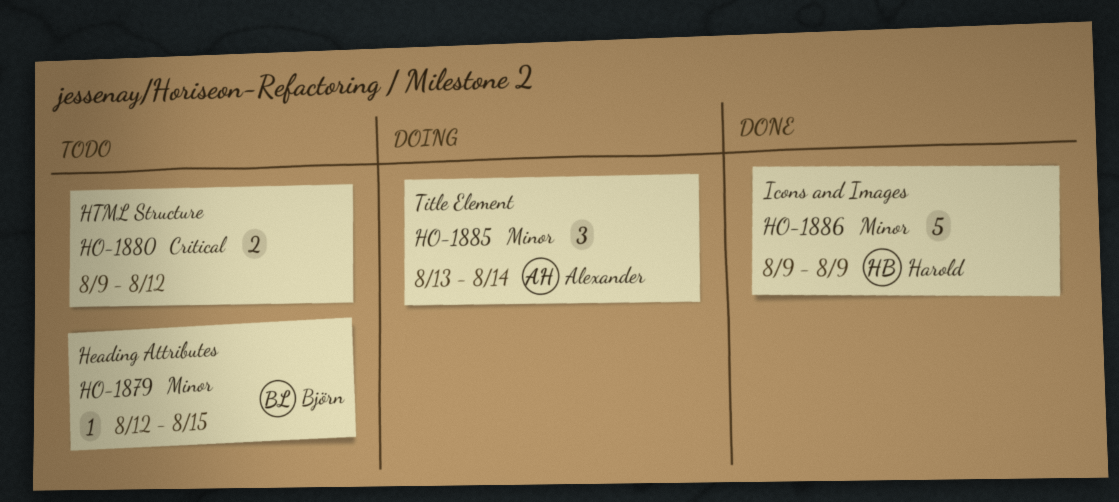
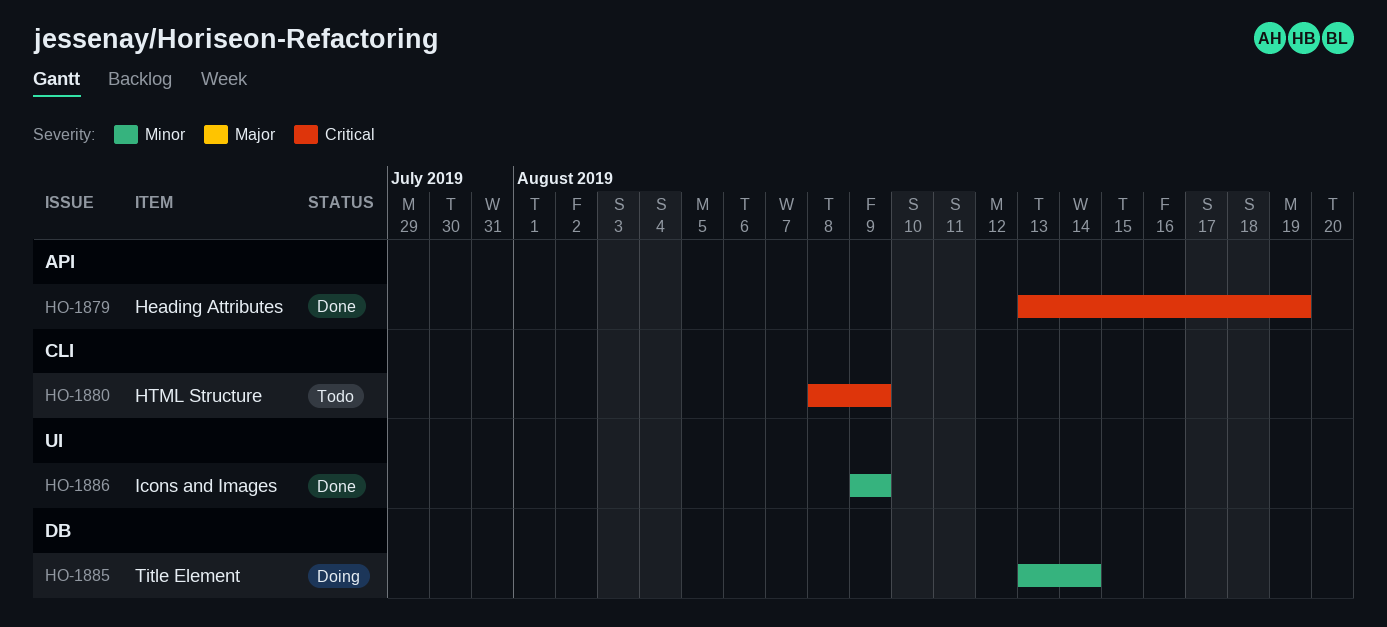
HO-1879, status: Todo -> Done
HO-1879, priority: Minor -> Critical
HO-1879, start: Aug 12 -> Aug 13
HO-1879, due: Aug 15 -> Aug 19
HO-1880, start: Aug 9 -> Aug 8
HO-1880, due: Aug 12 -> Aug 9

